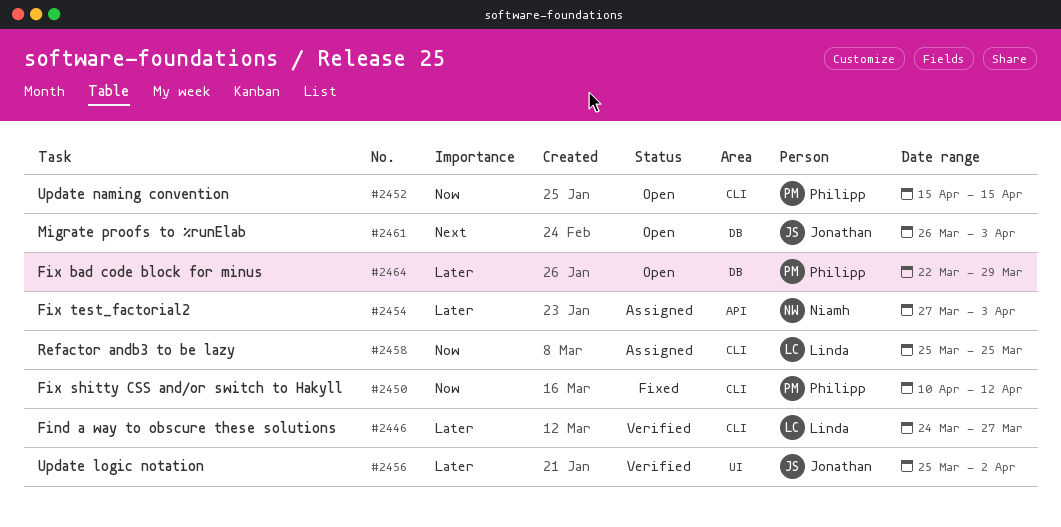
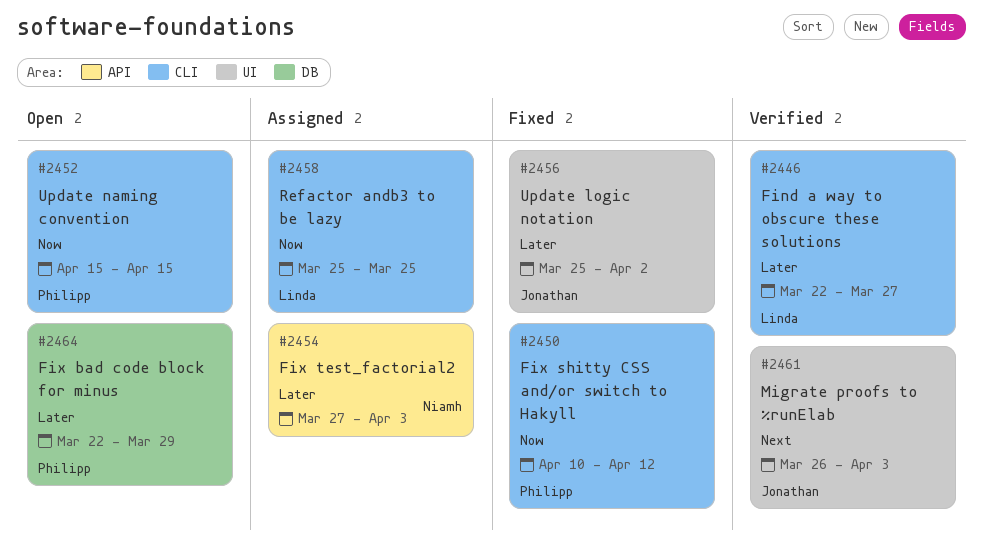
#2446, start: Mar 24 -> Mar 22
#2456, status: Verified -> Fixed
#2461, status: Open -> Verified
#2461, label: DB -> UI

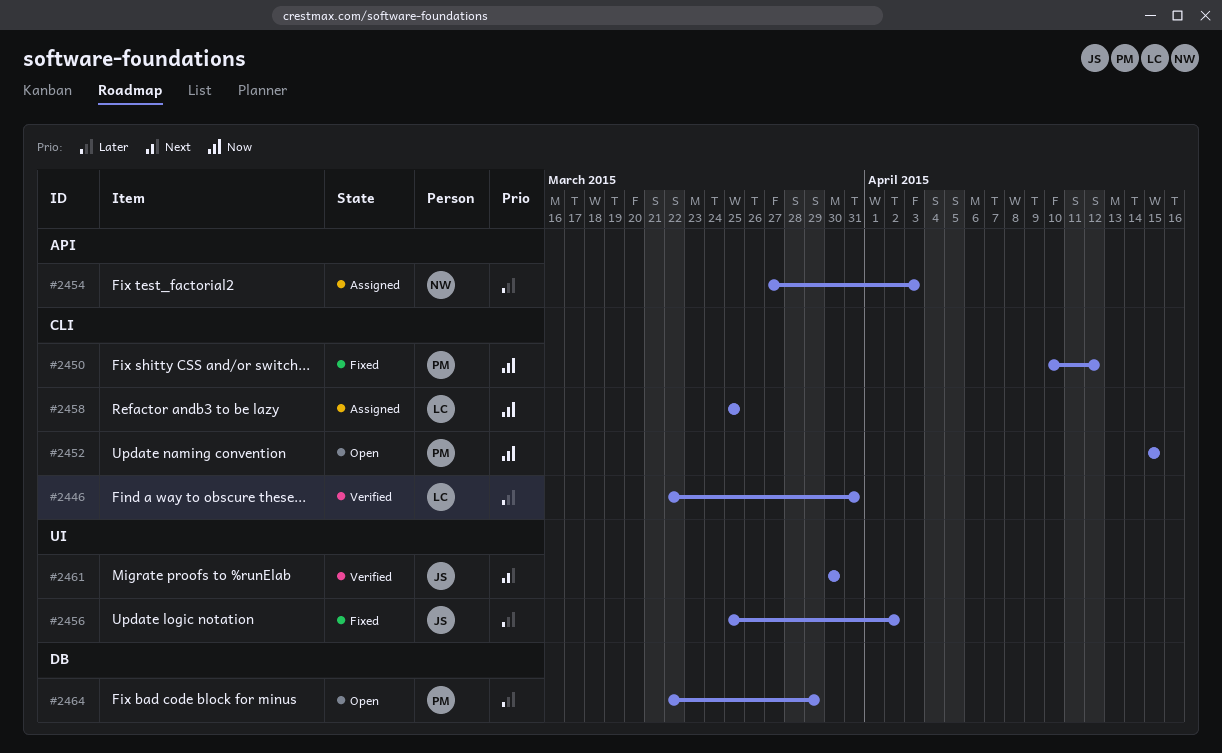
#2446, due: Mar 27 -> Mar 31
#2461, start: Mar 26 -> Mar 30
#2461, due: Apr 3 -> Mar 30

